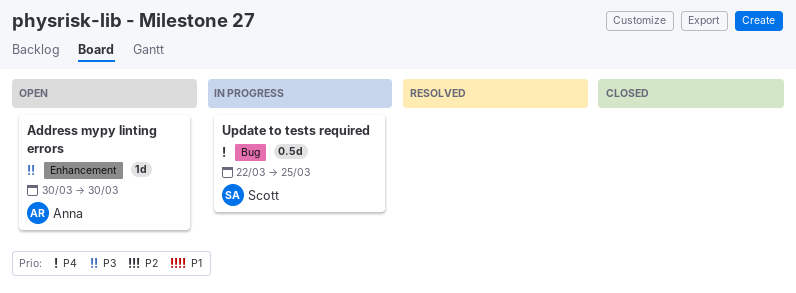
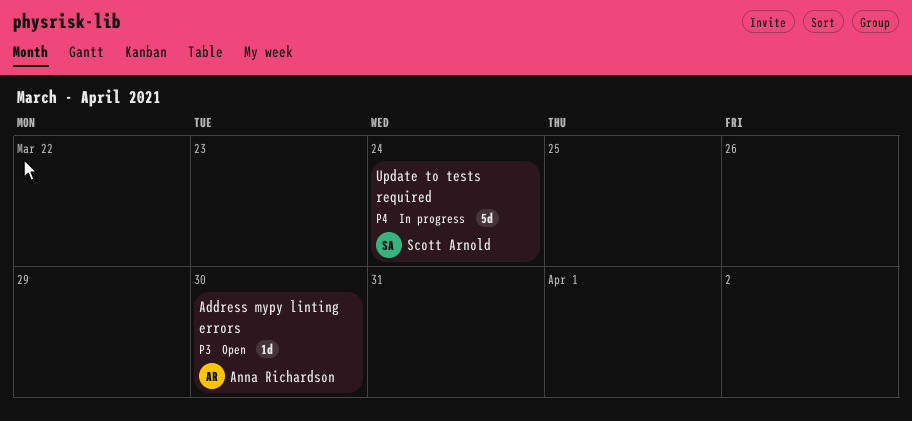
Update to tests required, estimate: 0.5d -> 5d
Update to tests required, due: Mar 25 -> Mar 24

